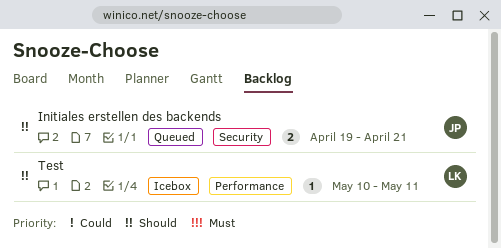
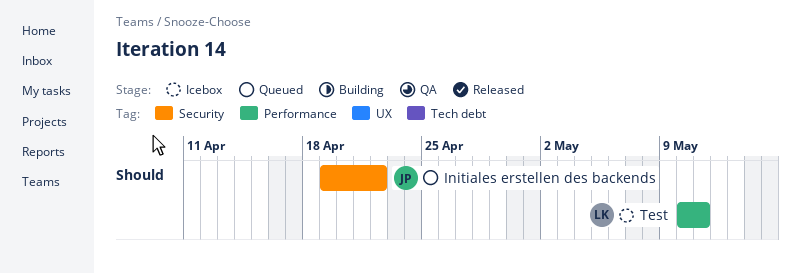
Initiales erstellen des backends, due: Apr 21 -> Apr 22

